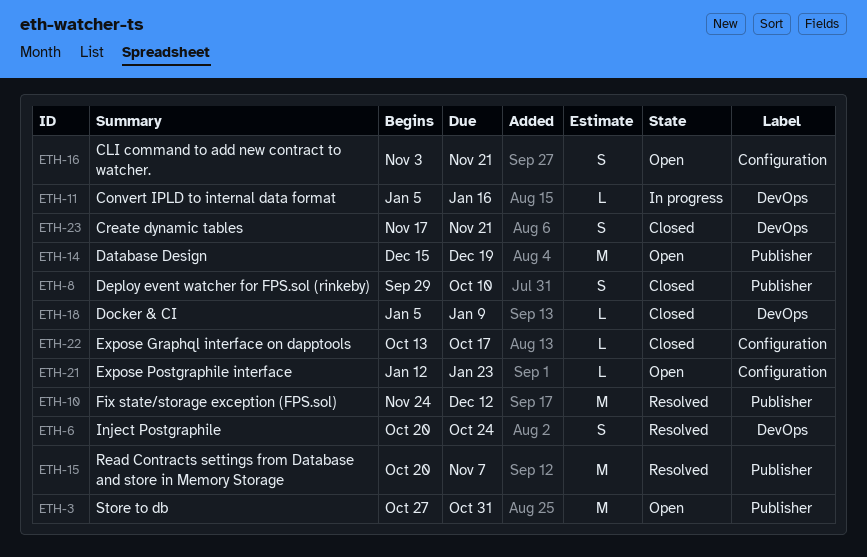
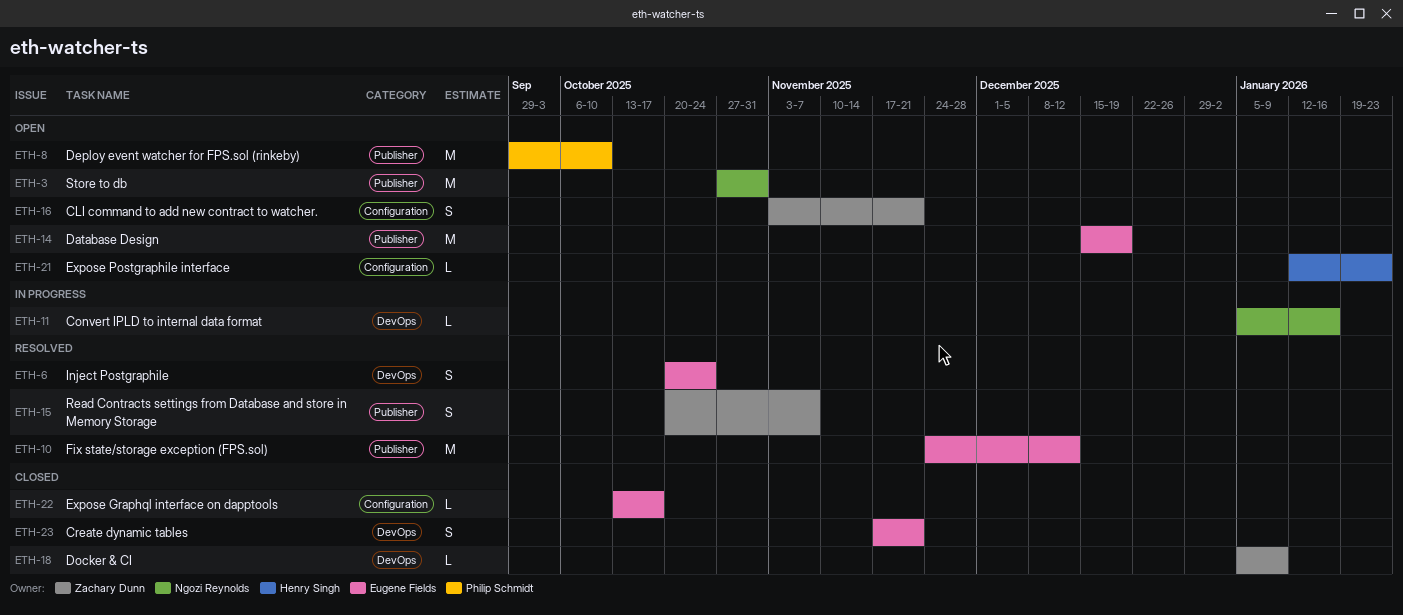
ETH-8, status: Closed -> Open
ETH-8, estimate: S -> M
ETH-15, estimate: M -> S

